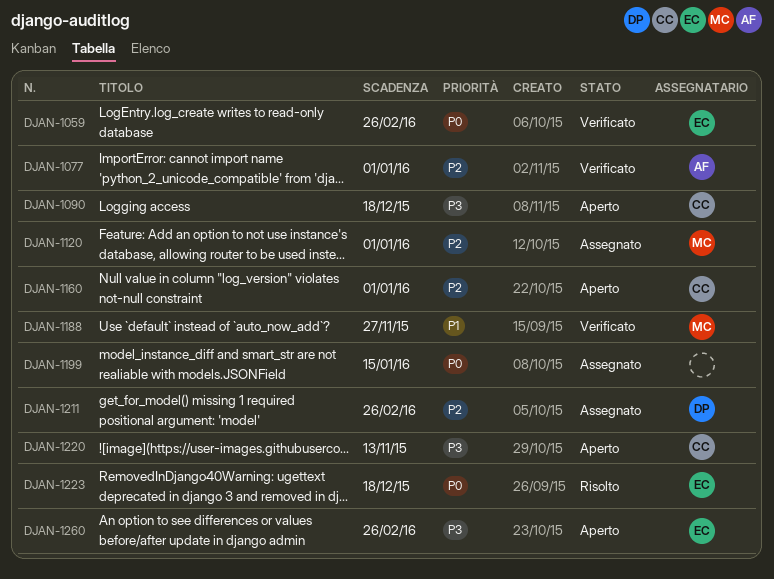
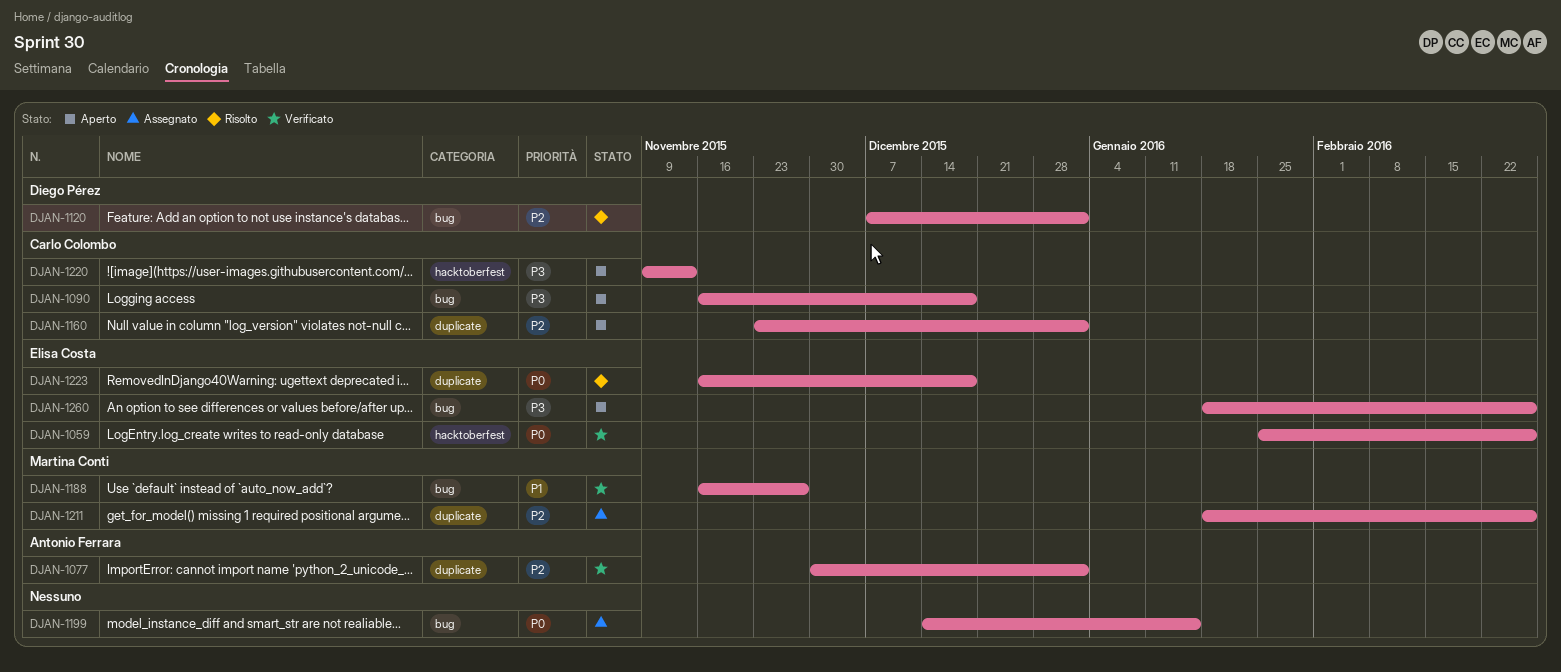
DJAN-1120, status: Assegnato -> Risolto
DJAN-1120, owner: Martina Conti -> Diego Pérez
DJAN-1211, owner: Diego Pérez -> Martina Conti

